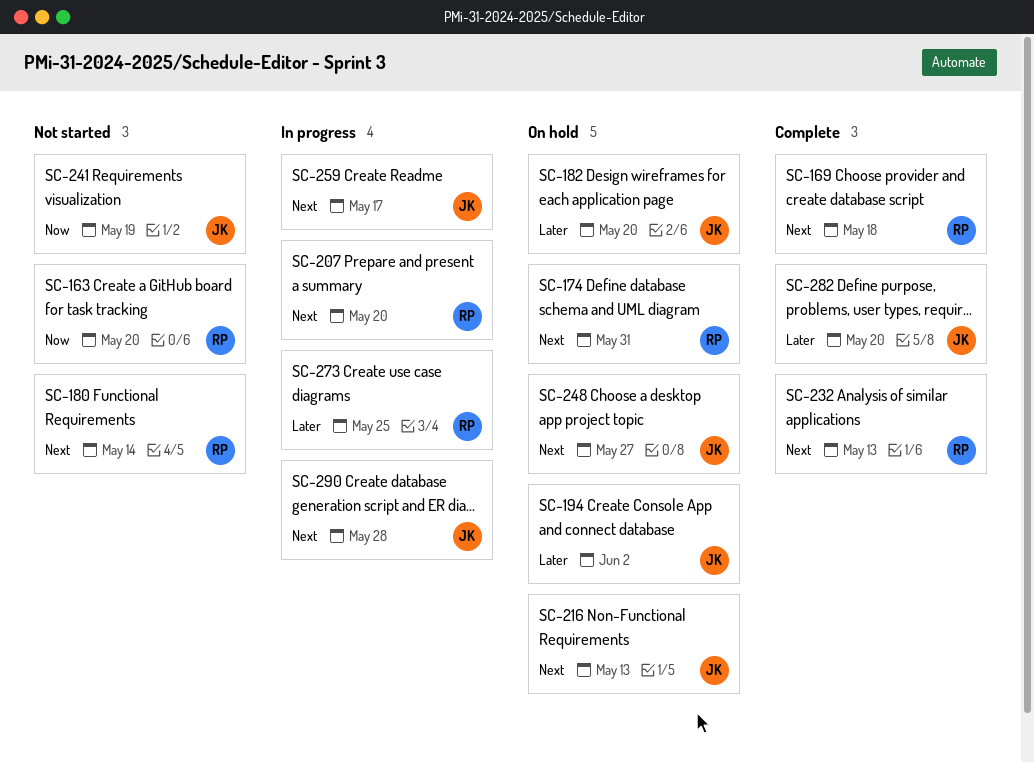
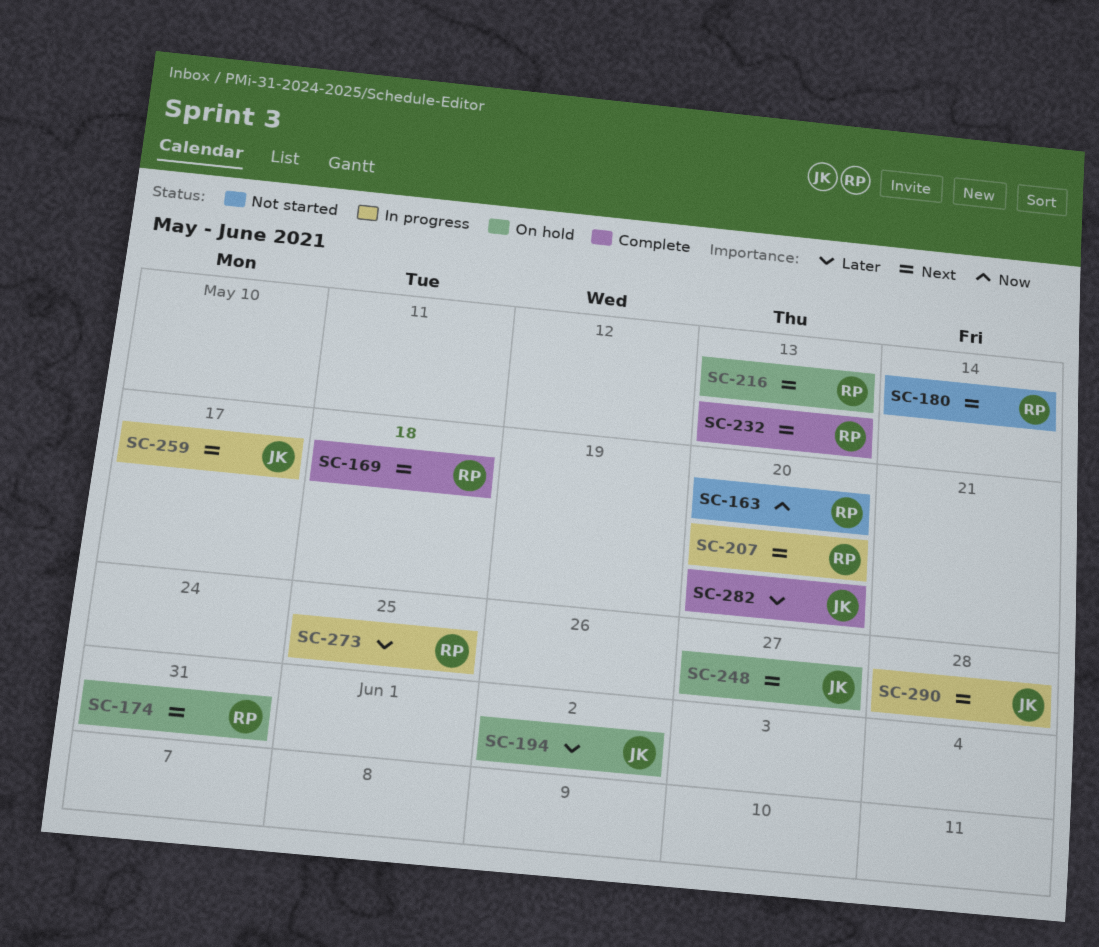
SC-182: present -> none
SC-216, owner: JK -> RP
SC-241: present -> none

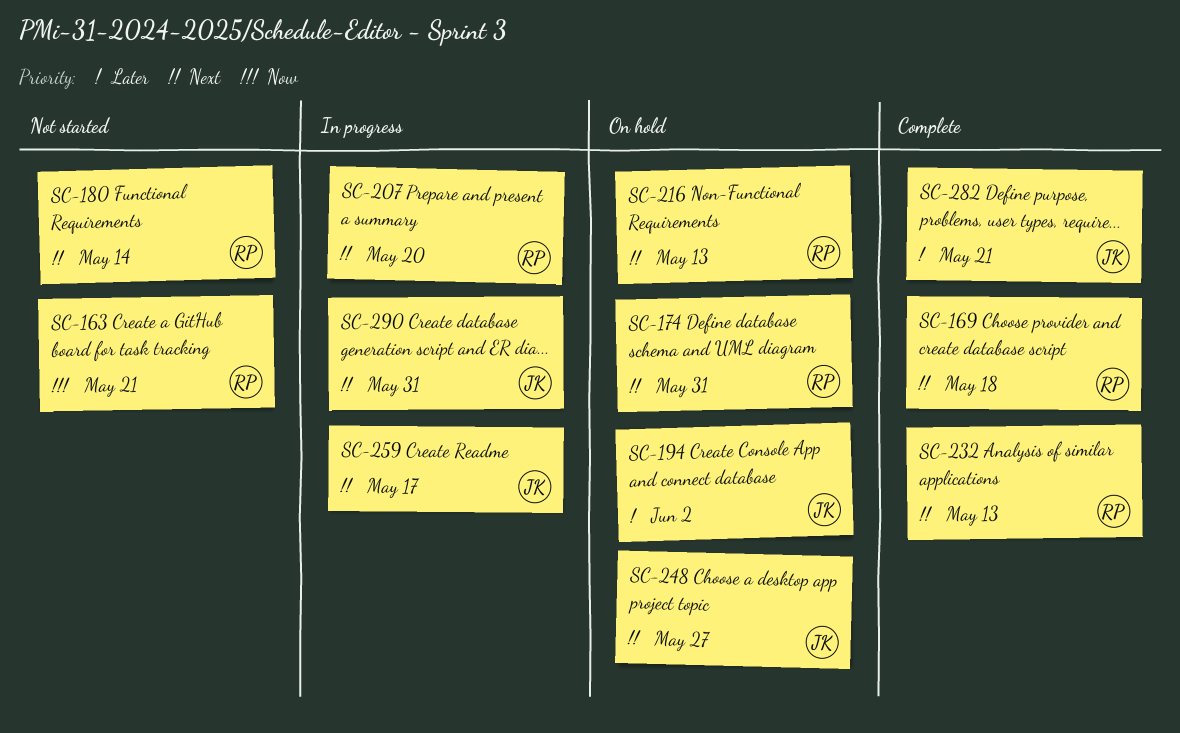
SC-163, due: May 20 -> May 21
SC-273: present -> none
SC-282, due: May 20 -> May 21
SC-290, due: May 28 -> May 31

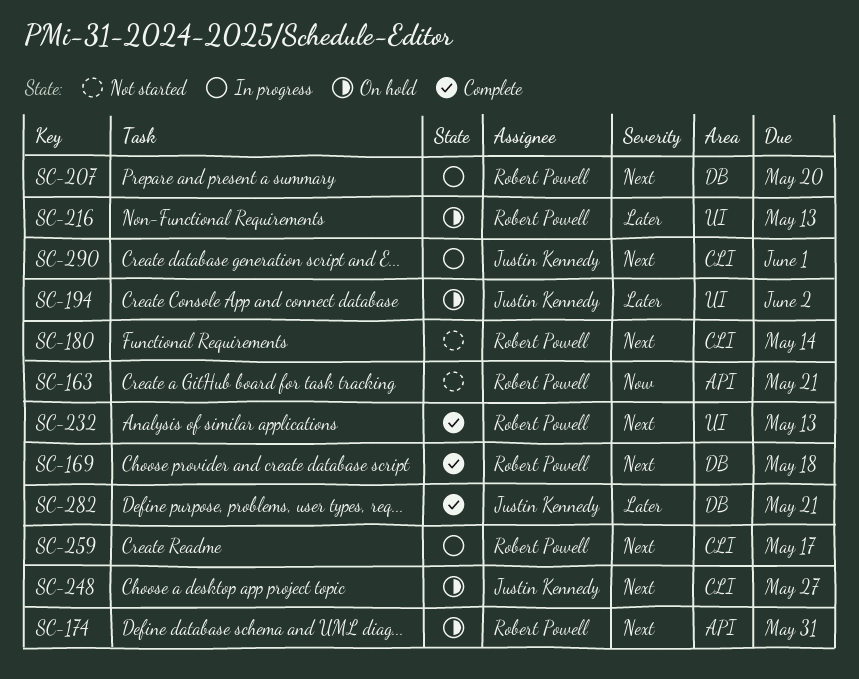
SC-216, priority: Next -> Later
SC-259, owner: Justin Kennedy -> Robert Powell
SC-290, due: May 31 -> Jun 1

